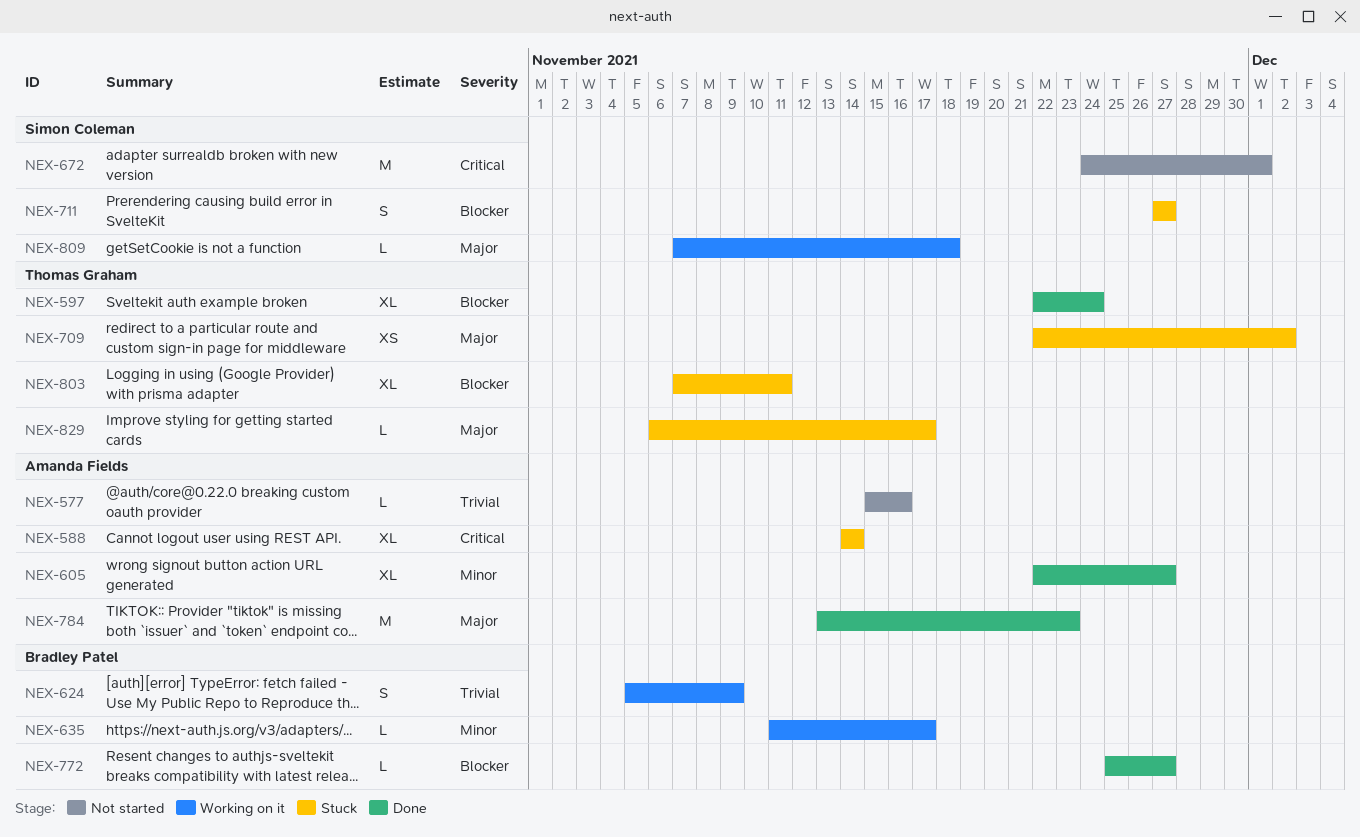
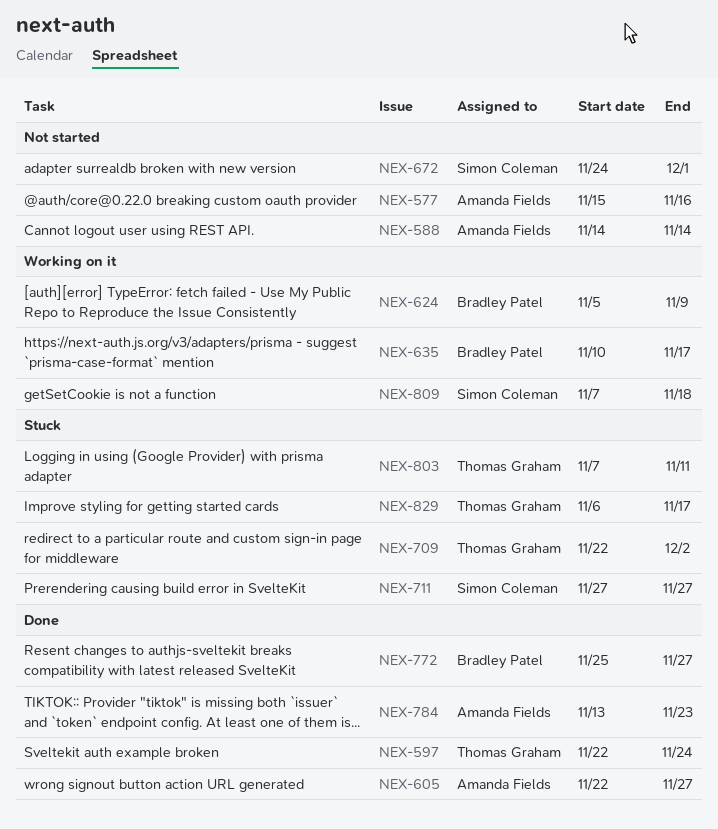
NEX-588, status: Stuck -> Not started
NEX-635, start: Nov 11 -> Nov 10

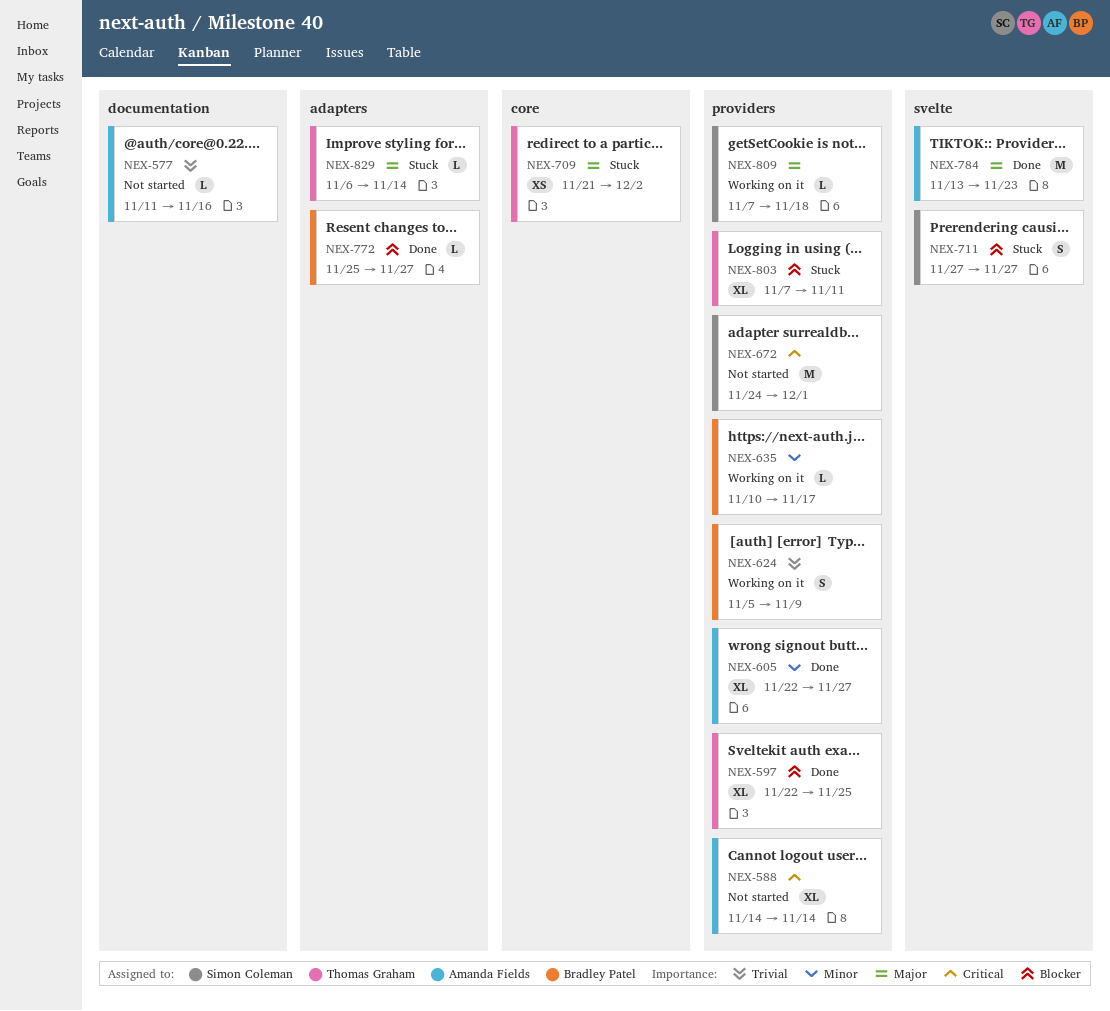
NEX-577, start: Nov 15 -> Nov 11
NEX-597, due: Nov 24 -> Nov 25
NEX-709, start: Nov 22 -> Nov 21
NEX-829, due: Nov 17 -> Nov 14

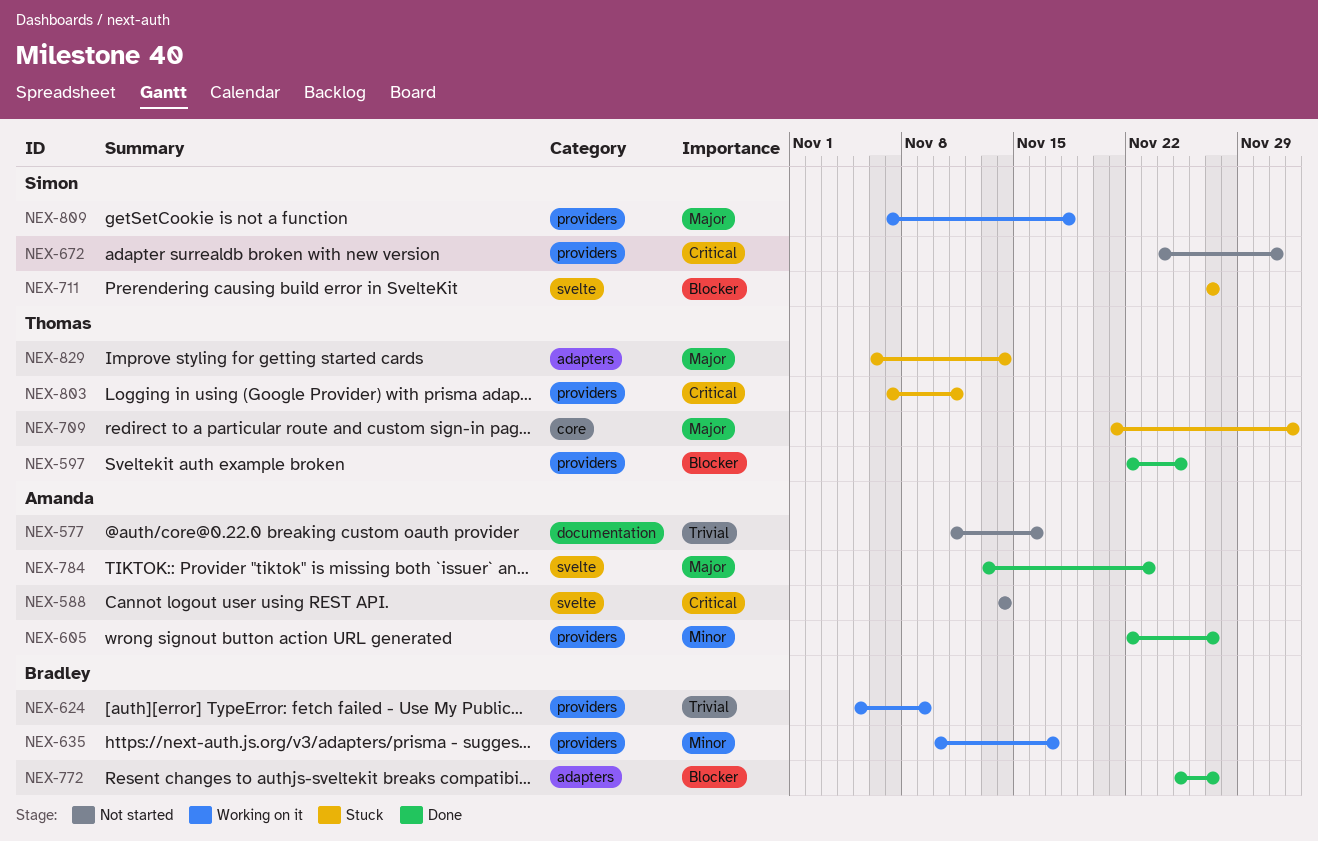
NEX-588, label: providers -> svelte
NEX-803, priority: Blocker -> Critical

